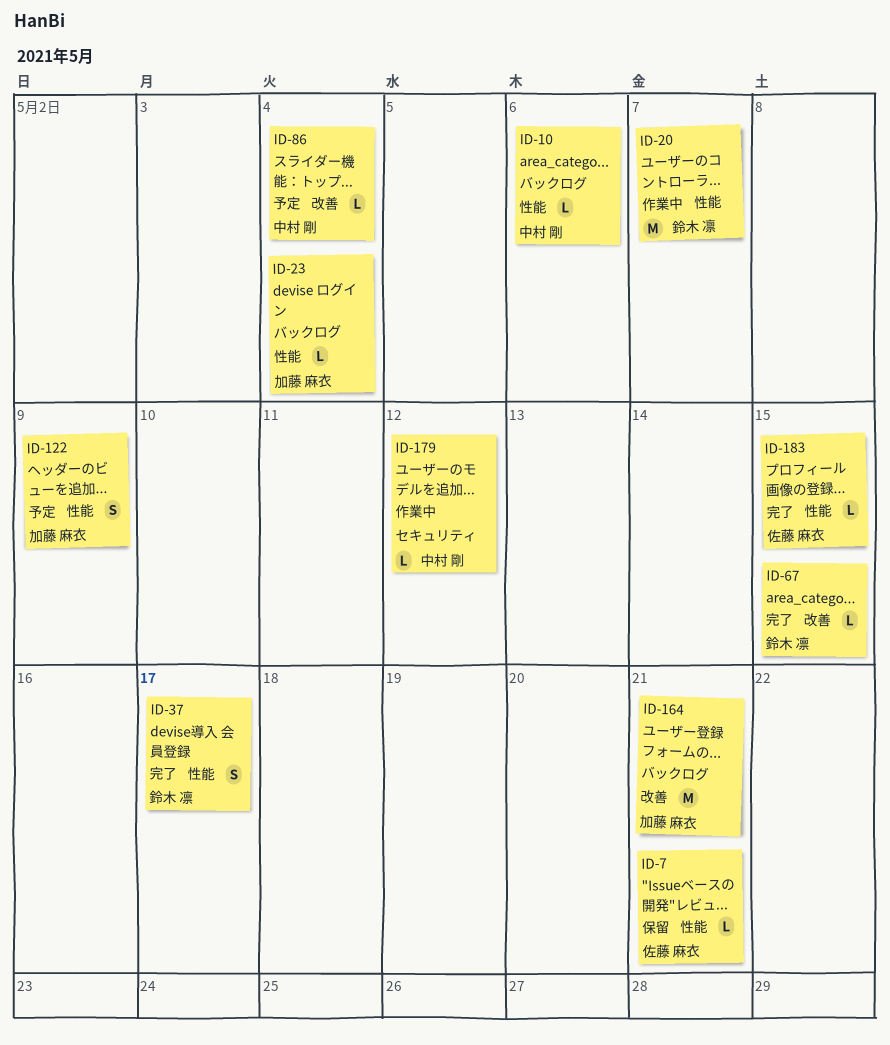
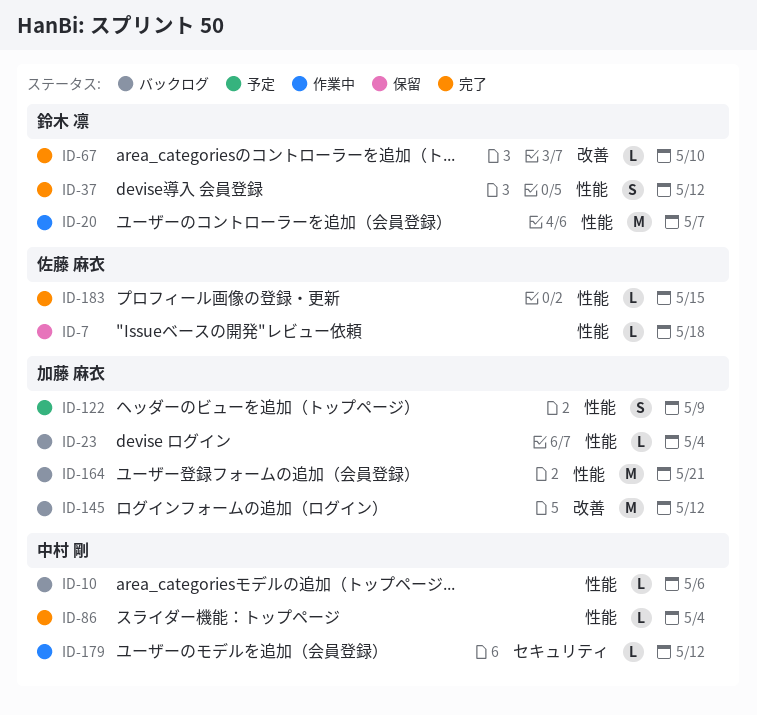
ID-7, due: May 21 -> May 18
ID-37, due: May 17 -> May 12
ID-67, due: May 15 -> May 10
ID-86, status: 予定 -> 完了
ID-86, label: 改善 -> 性能
ID-145: none -> present
ID-164, label: 改善 -> 性能

